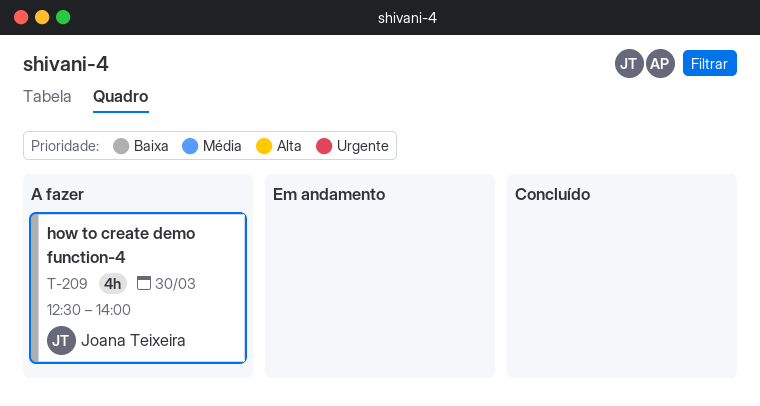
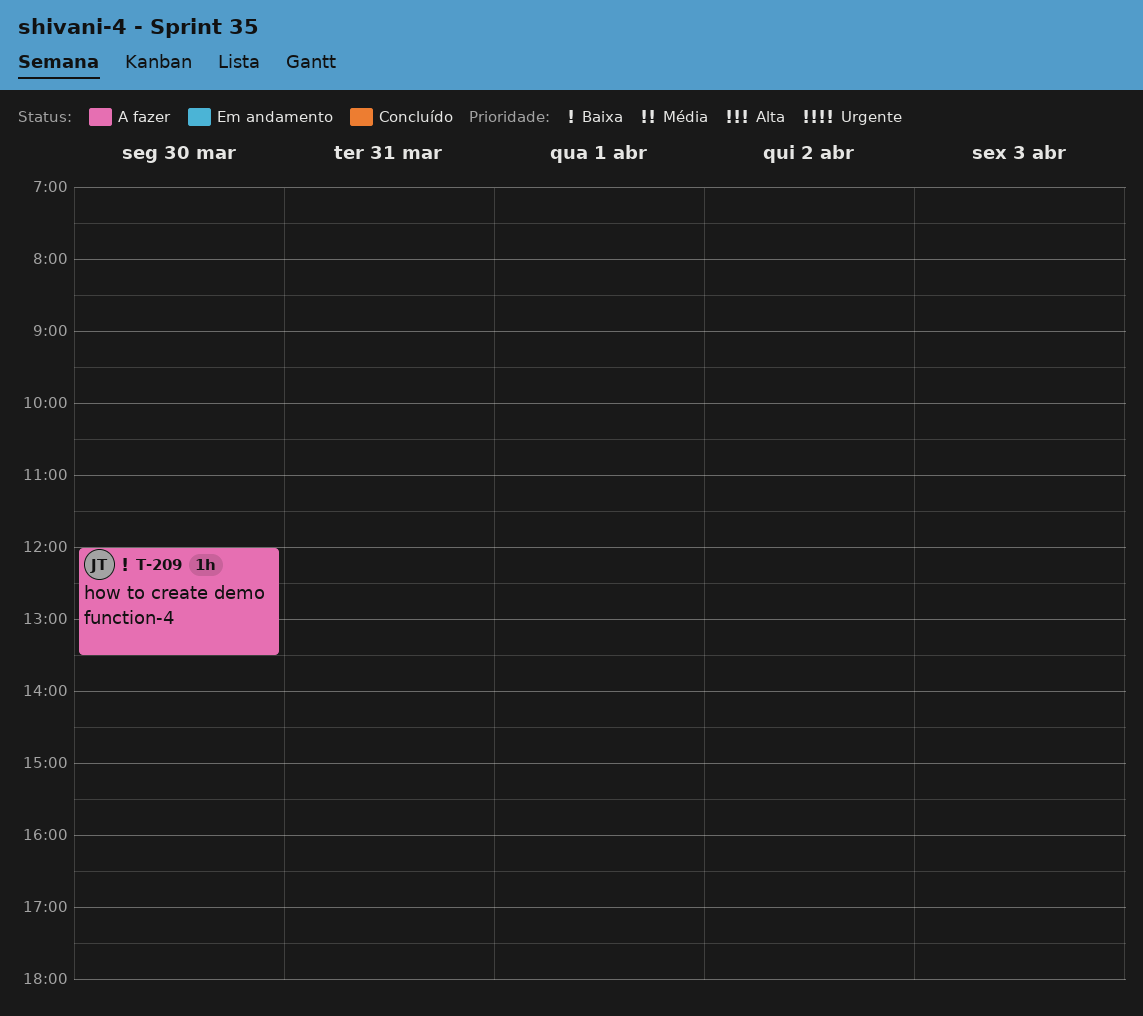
T-209, estimate: 4h -> 1h
T-209, begins: 12:30 -> 12:00
T-209, ends: 14:00 -> 13:30

